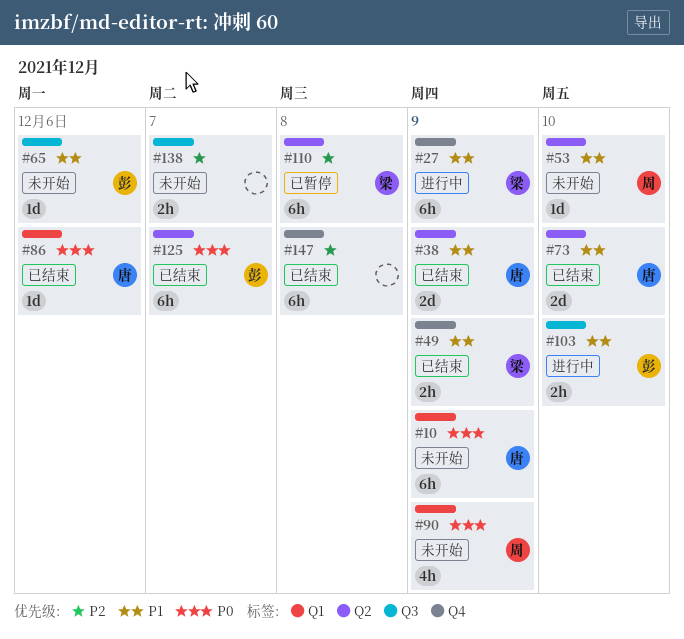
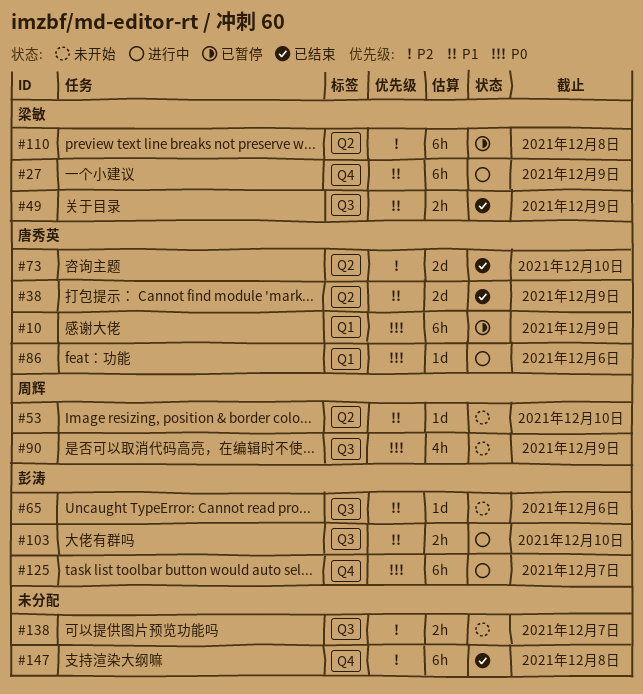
#10, status: 未开始 -> 已暂停
#49, label: Q4 -> Q3
#73, priority: P1 -> P2
#86, status: 已结束 -> 进行中
#90, label: Q1 -> Q3
#125, status: 已结束 -> 进行中
#125, label: Q2 -> Q4

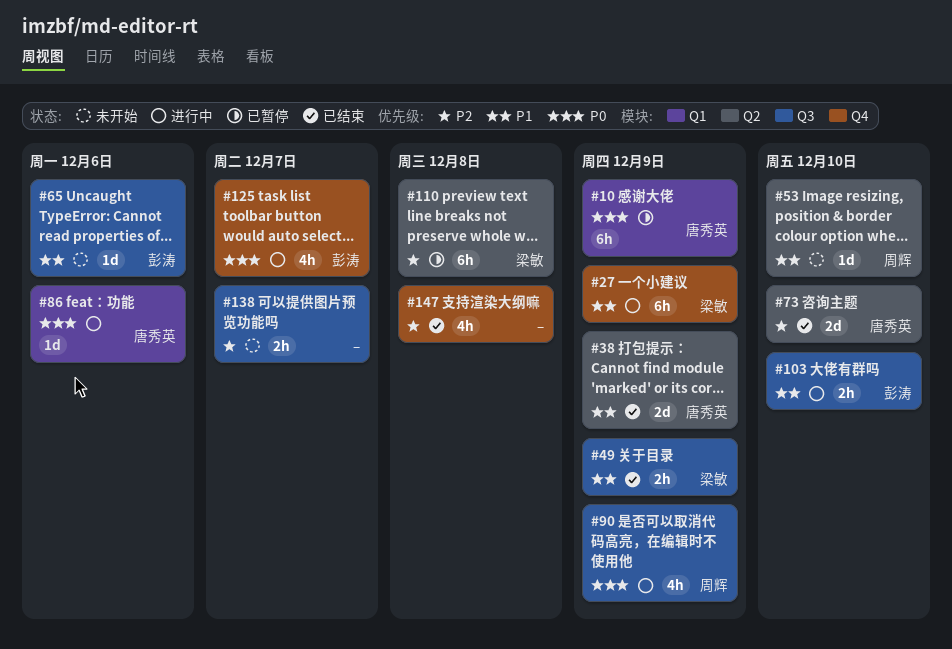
#90, status: 未开始 -> 进行中
#125, estimate: 6h -> 4h
#147, estimate: 6h -> 4h

